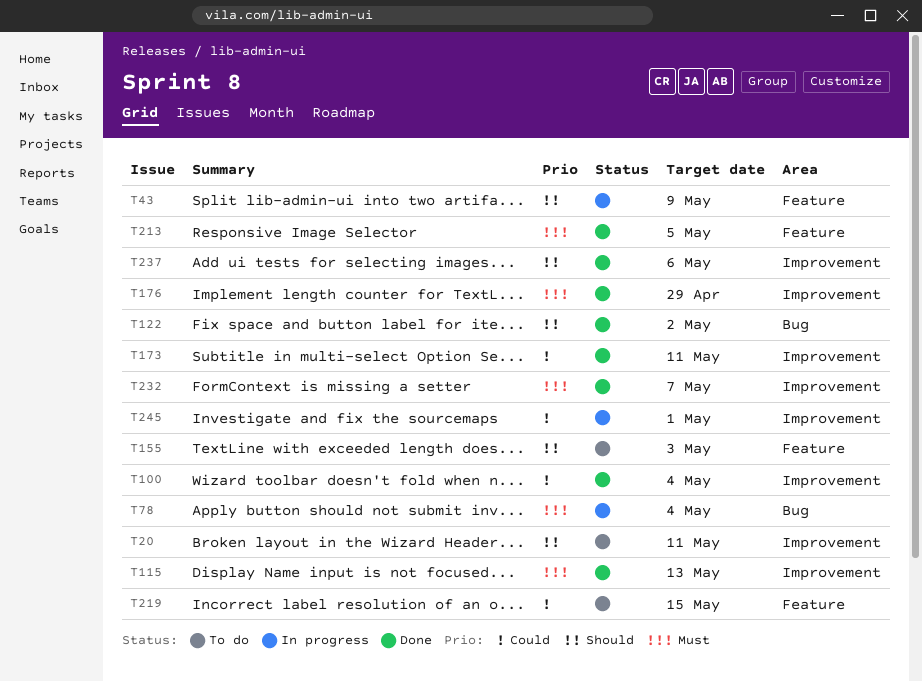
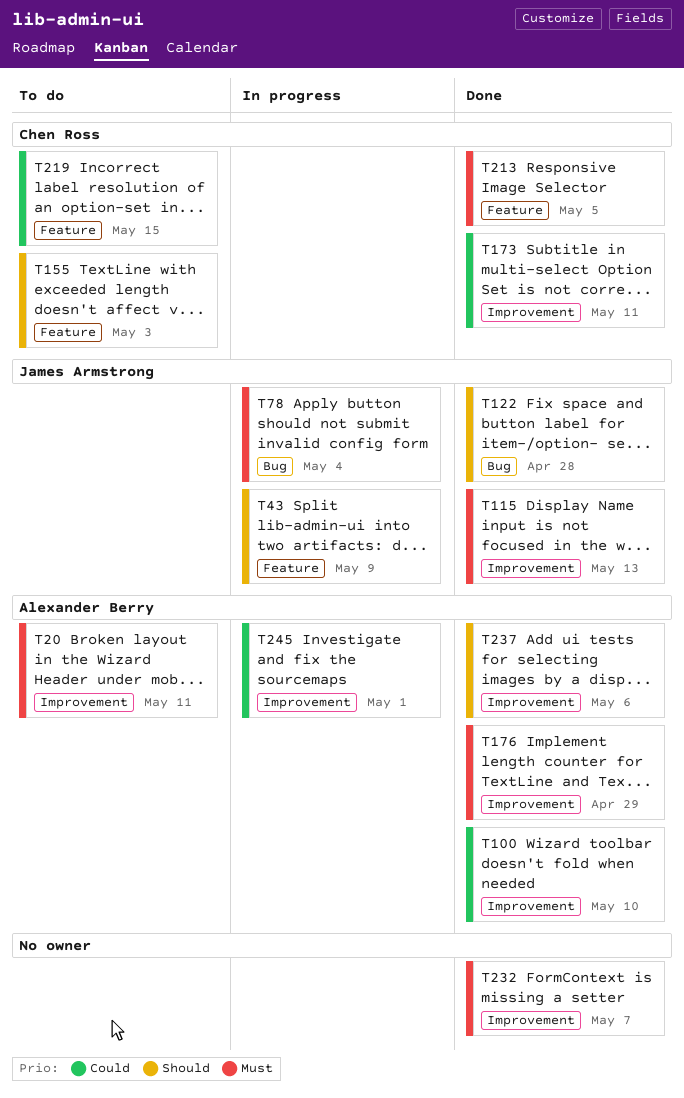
T20, priority: Should -> Must
T100, due: May 4 -> May 10
T122, due: May 2 -> Apr 28

